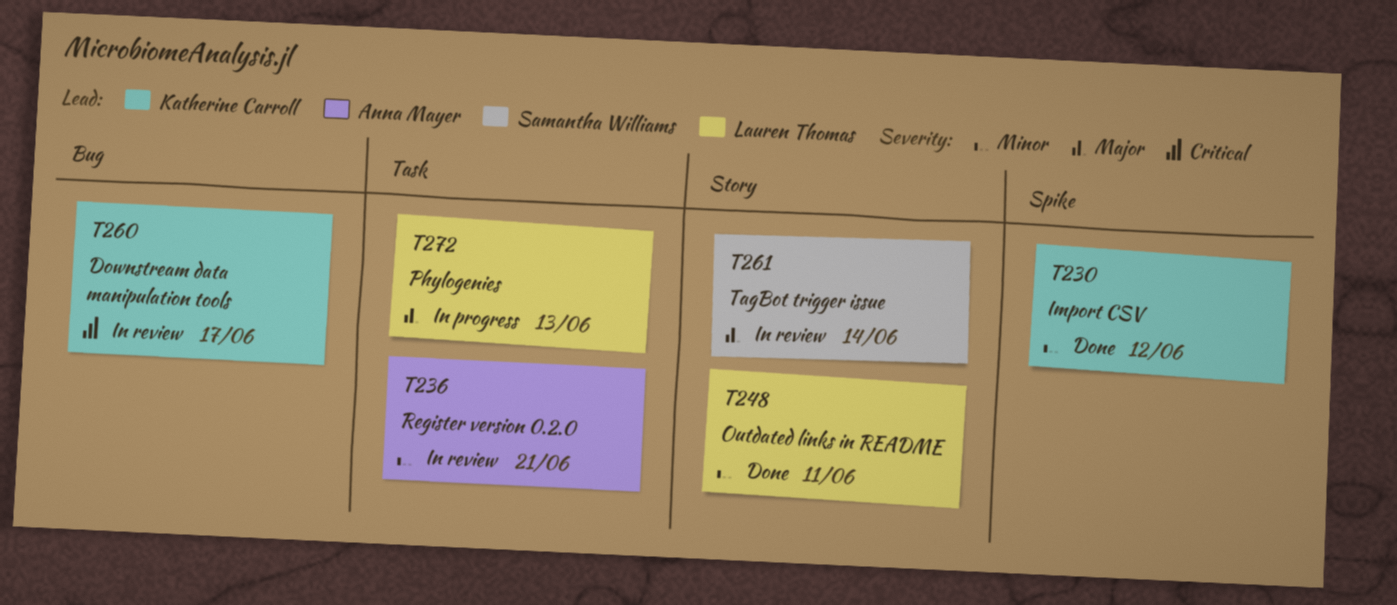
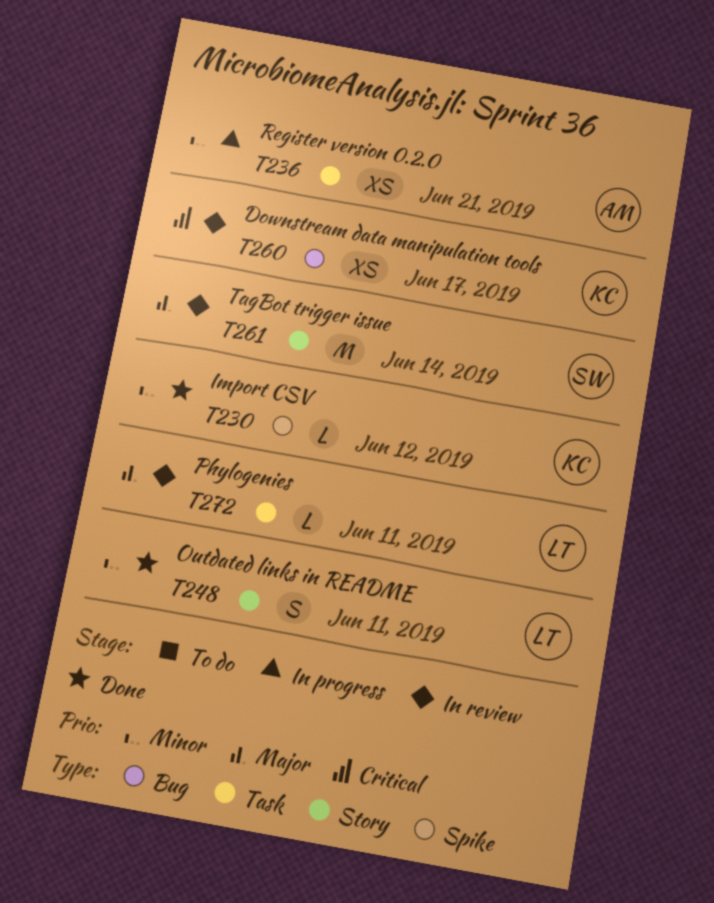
T236, status: In review -> In progress
T272, status: In progress -> In review
T272, due: Jun 13 -> Jun 11

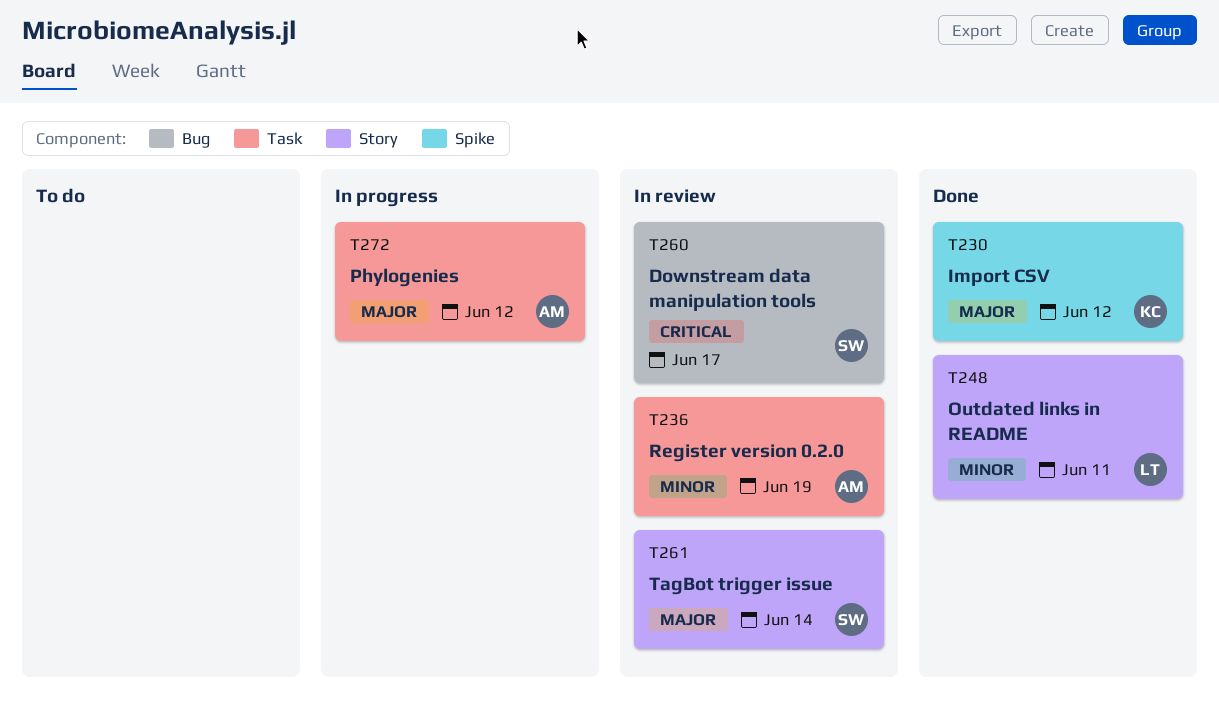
T230, priority: Minor -> Major
T236, status: In progress -> In review
T236, due: Jun 21 -> Jun 19
T260, owner: KC -> SW
T272, status: In review -> In progress
T272, owner: LT -> AM
T272, due: Jun 11 -> Jun 12

